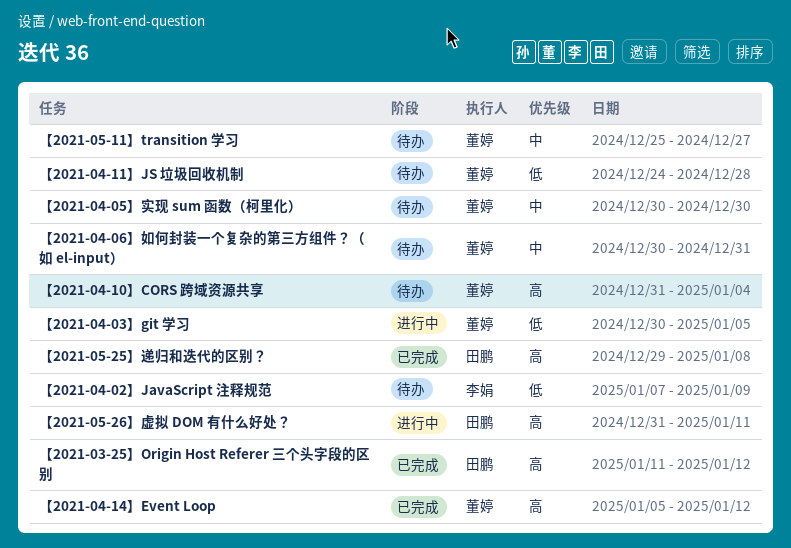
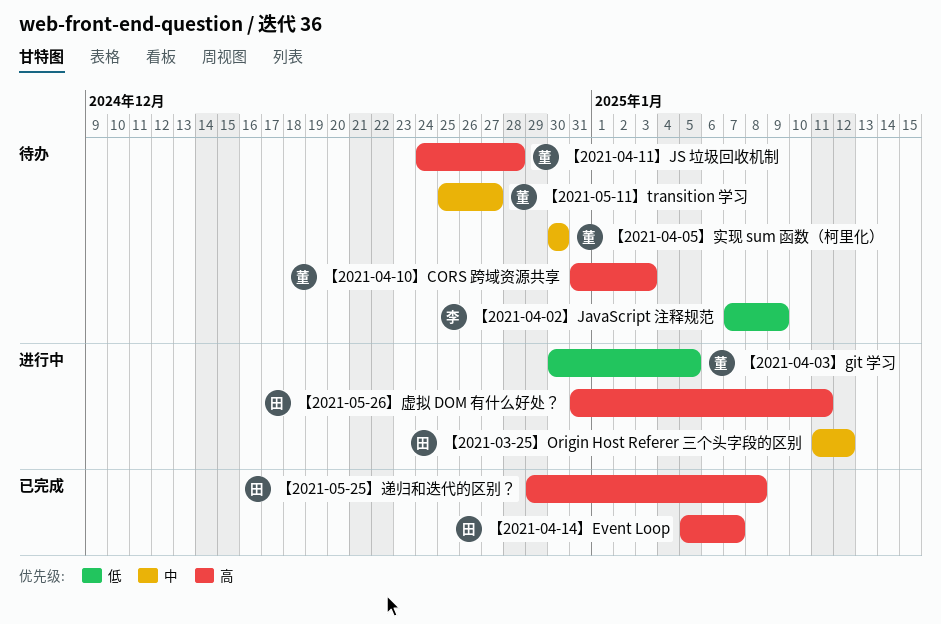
【2021-03-25】Origin Host Referer 三个头字段的区别, status: 已完成 -> 进行中
【2021-03-25】Origin Host Referer 三个头字段的区别, priority: 高 -> 中
【2021-04-06】如何封装一个复杂的第三方组件？（如 el-input）: present -> none
【2021-04-10】CORS 跨域资源共享, due: Jan 4 -> Jan 3
【2021-04-11】JS 垃圾回收机制, priority: 低 -> 高
【2021-04-14】Event Loop, owner: 董婷 -> 田鹏
【2021-04-14】Event Loop, due: Jan 12 -> Jan 7

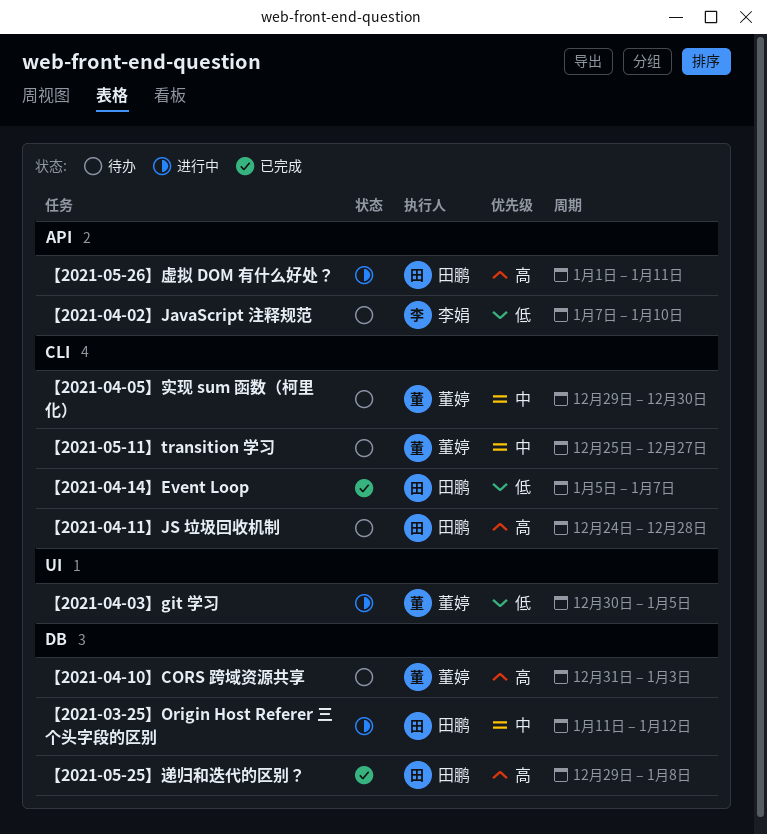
【2021-04-02】JavaScript 注释规范, due: Jan 9 -> Jan 10
【2021-04-05】实现 sum 函数（柯里化）, start: Dec 30 -> Dec 29
【2021-04-11】JS 垃圾回收机制, owner: 董婷 -> 田鹏
【2021-04-14】Event Loop, priority: 高 -> 低
【2021-05-26】虚拟 DOM 有什么好处？, start: Dec 31 -> Jan 1

